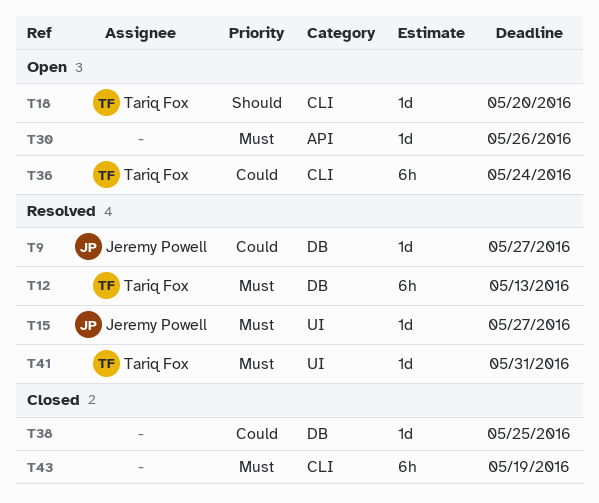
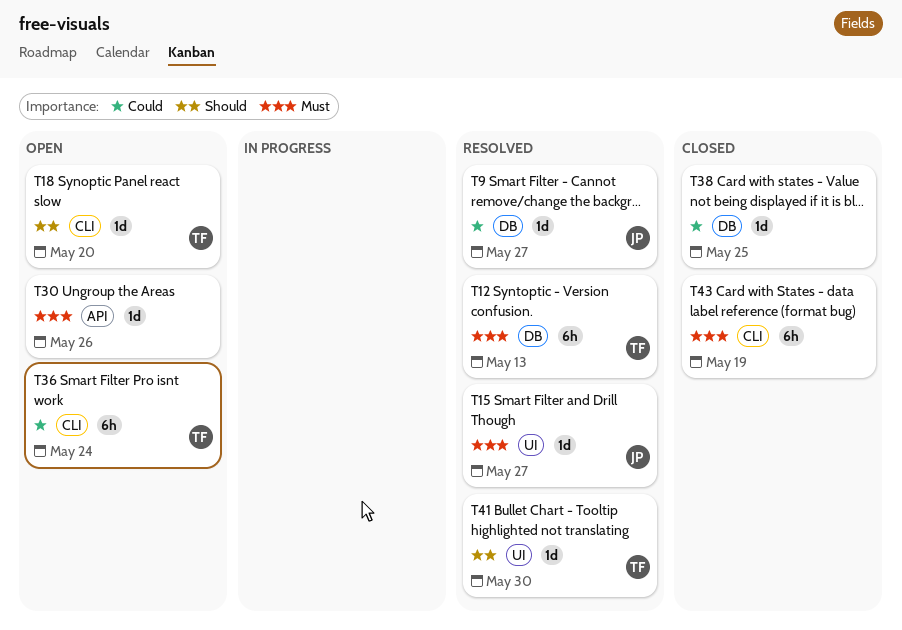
T41, priority: Must -> Should
T41, due: May 31 -> May 30

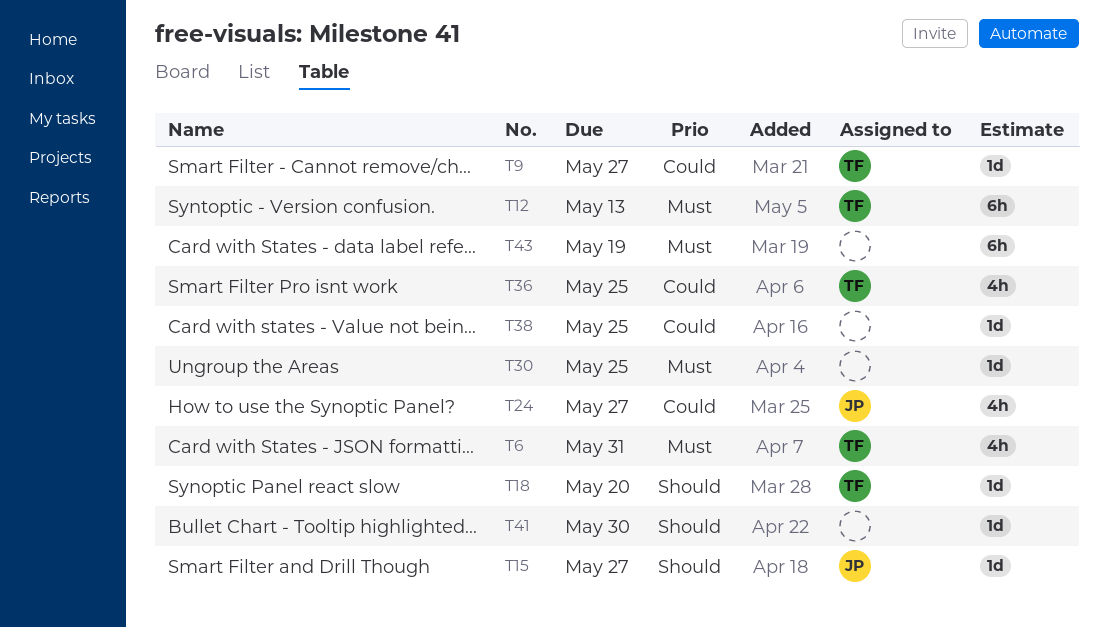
T6: none -> present
T9, owner: JP -> TF
T15, priority: Must -> Should
T24: none -> present
T30, due: May 26 -> May 25
T36, estimate: 6h -> 4h
T36, due: May 24 -> May 25
T41, owner: TF -> none

